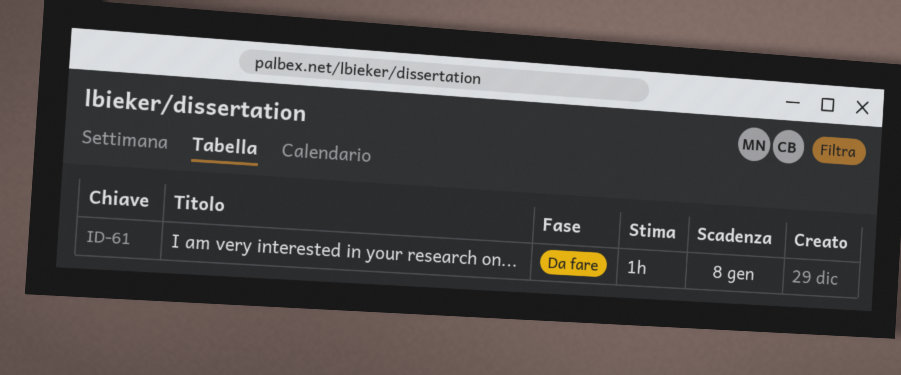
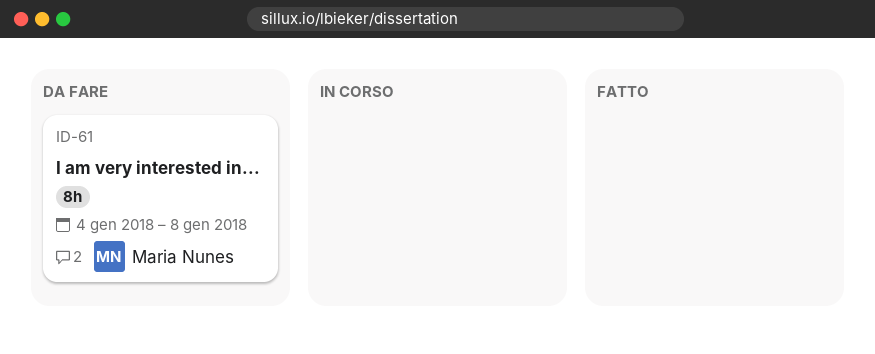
ID-61, estimate: 1h -> 8h

